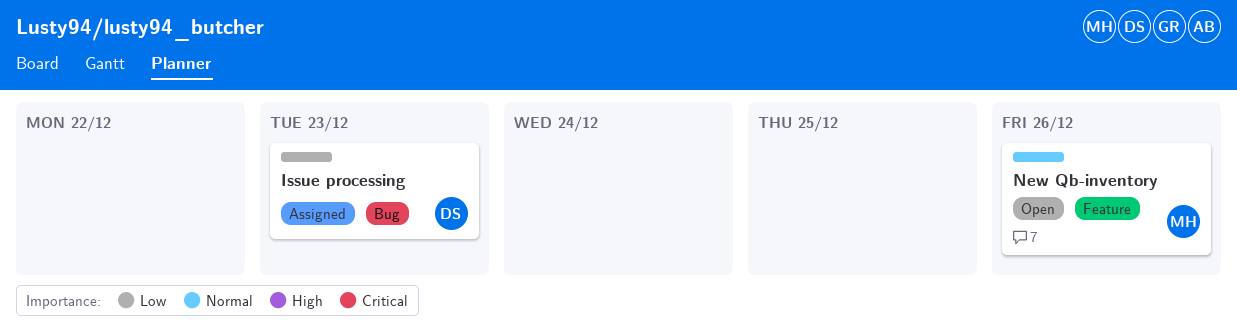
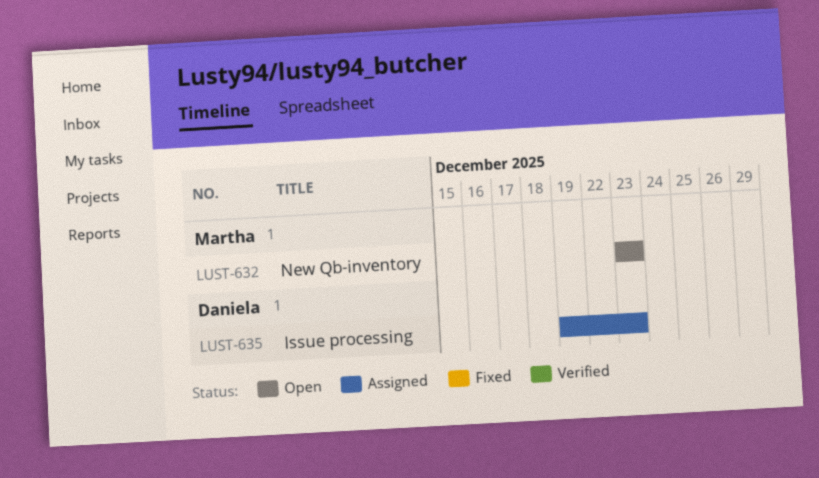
New Qb-inventory, due: Dec 26 -> Dec 23

